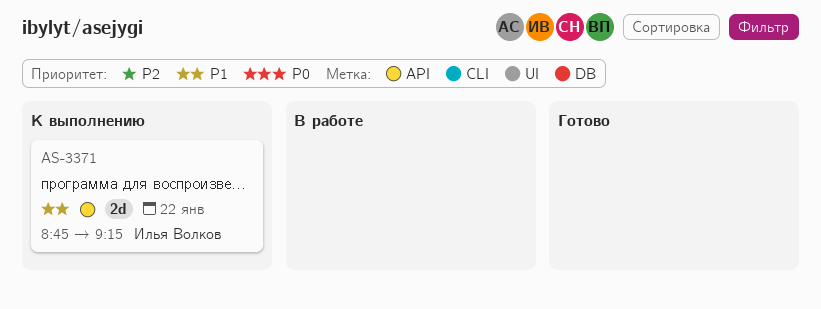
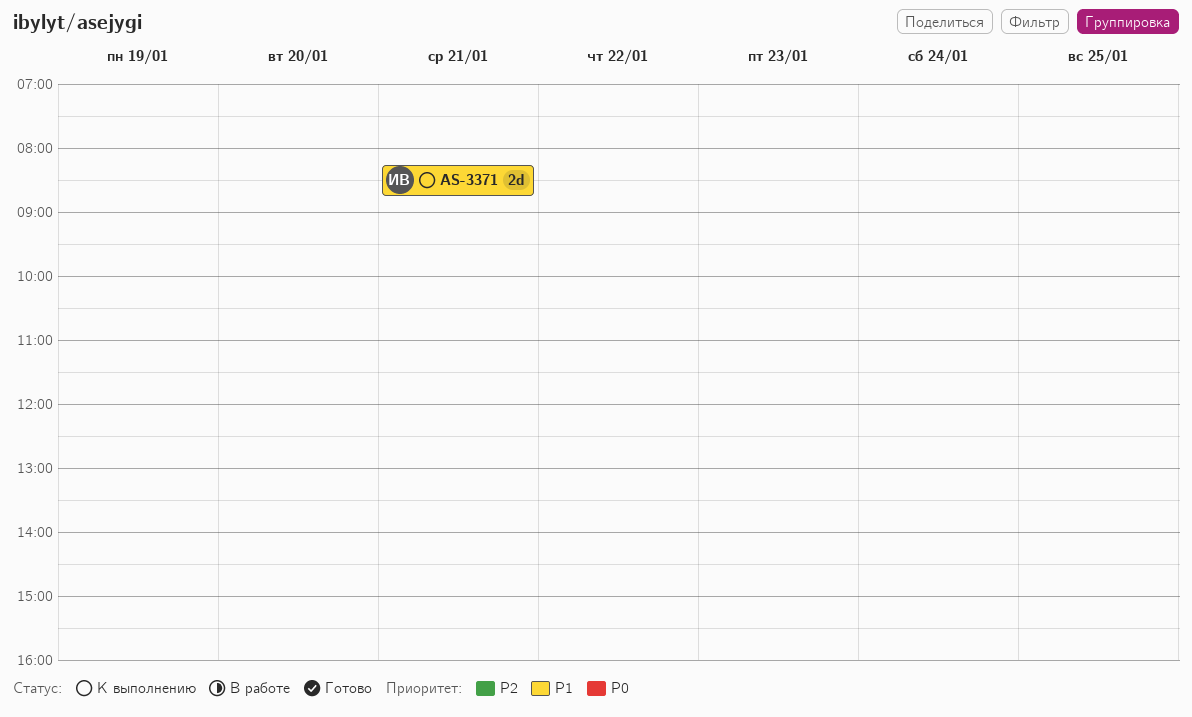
AS-3371, day: Jan 22 -> Jan 21
AS-3371, begins: 08:45 -> 08:15
AS-3371, ends: 09:15 -> 08:45

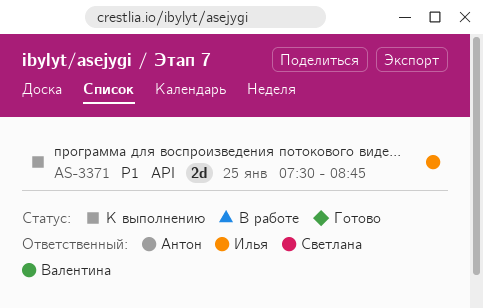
AS-3371, day: Jan 21 -> Jan 25
AS-3371, begins: 08:15 -> 07:30

